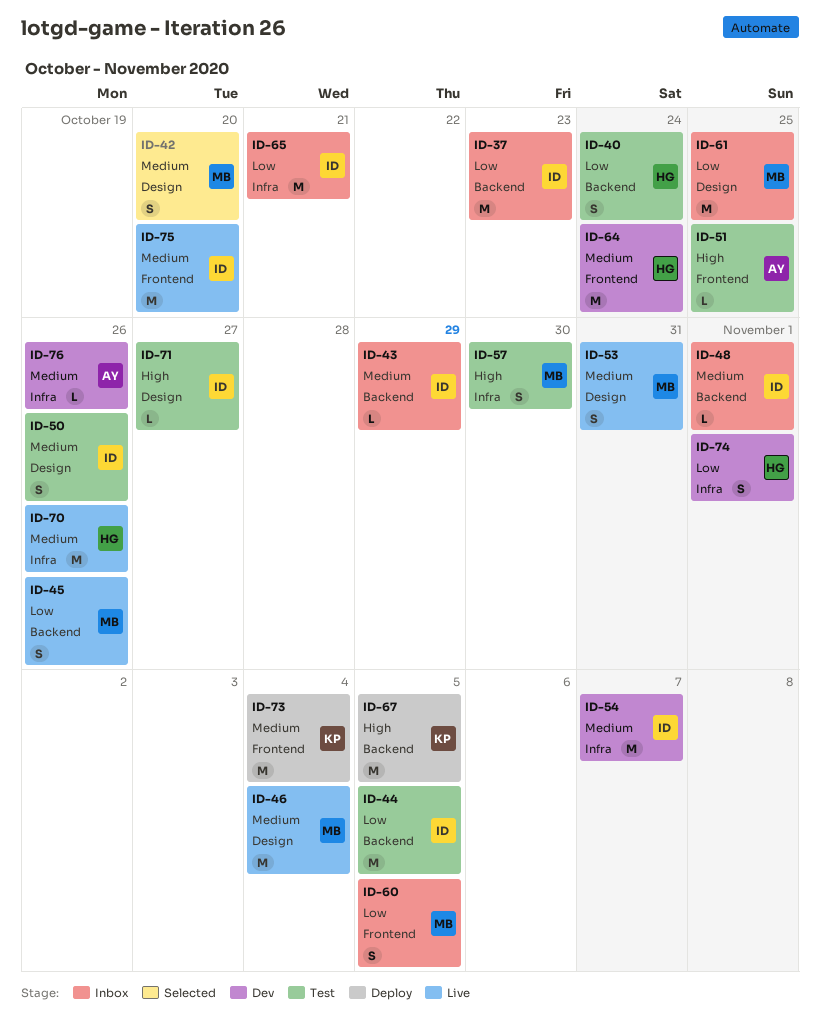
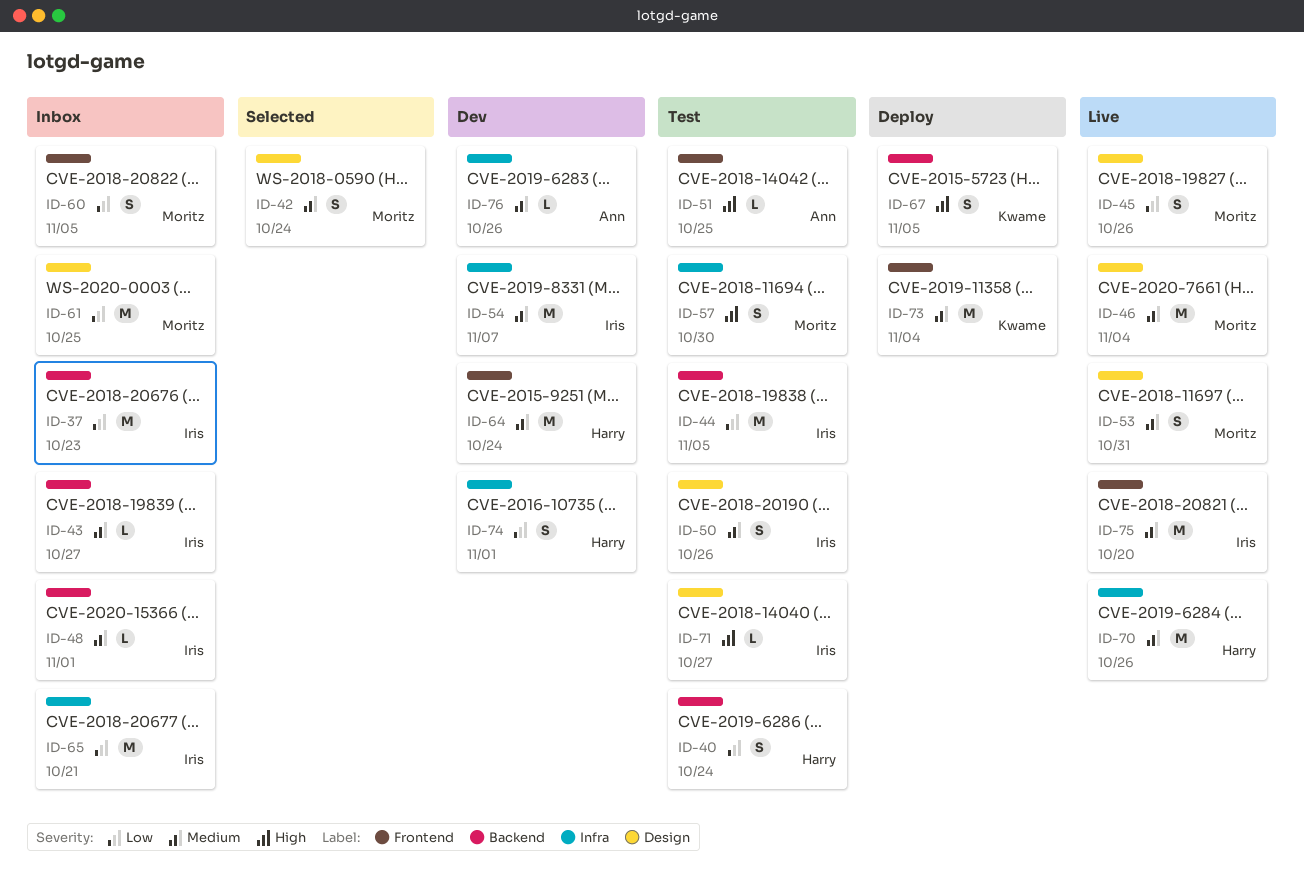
ID-42, due: Oct 20 -> Oct 24
ID-43, due: Oct 29 -> Oct 27
ID-45, label: Backend -> Design
ID-67, estimate: M -> S

